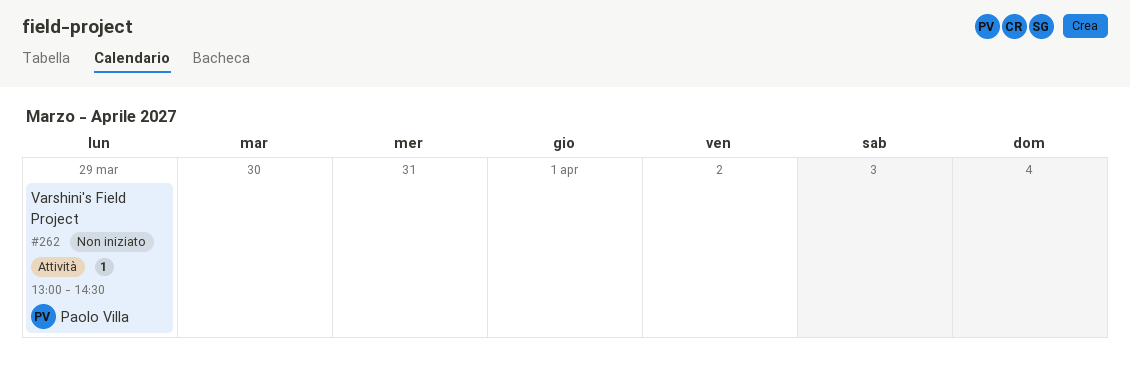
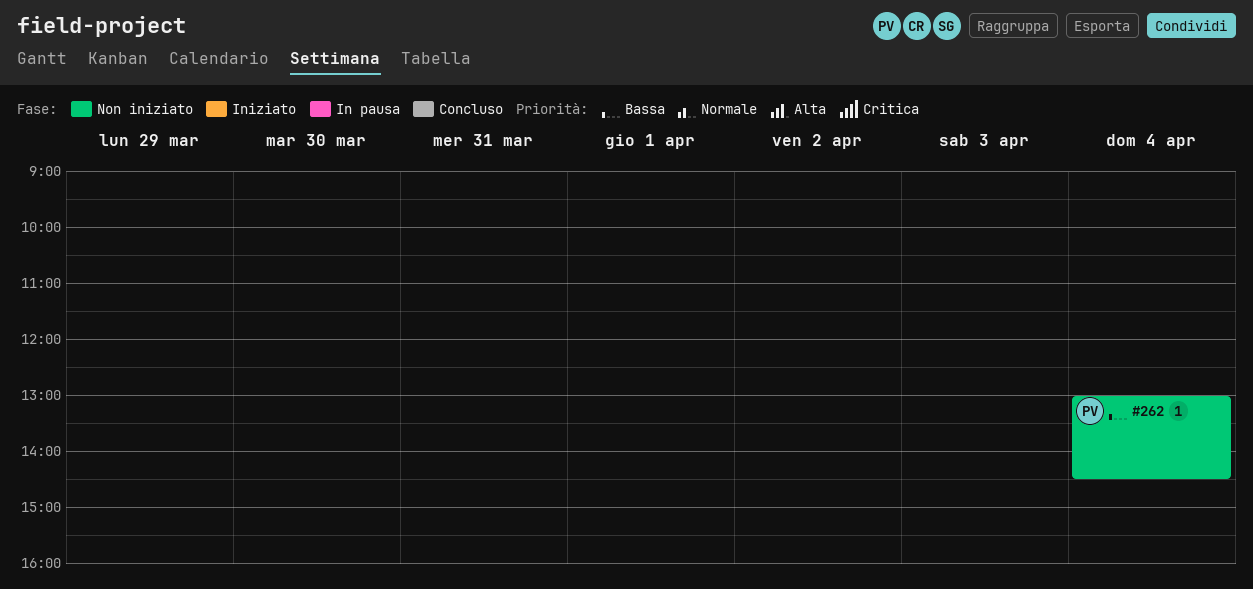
#262, day: Mar 29 -> Apr 4

